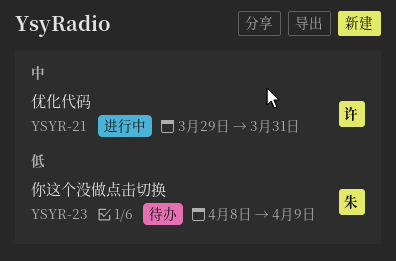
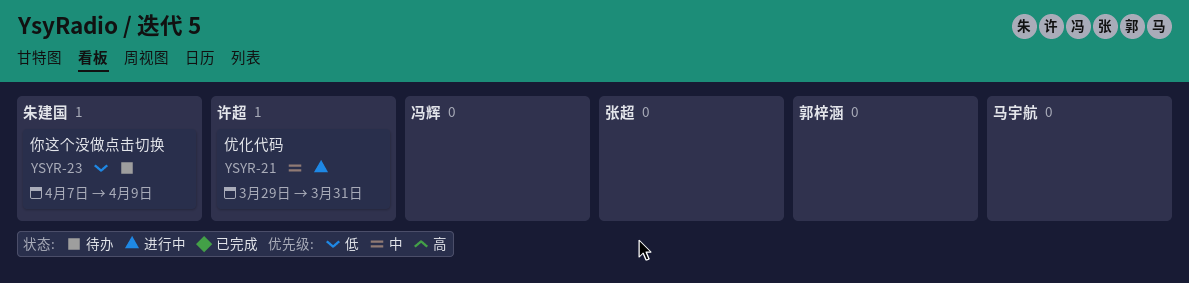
YSYR-23, start: Apr 8 -> Apr 7

